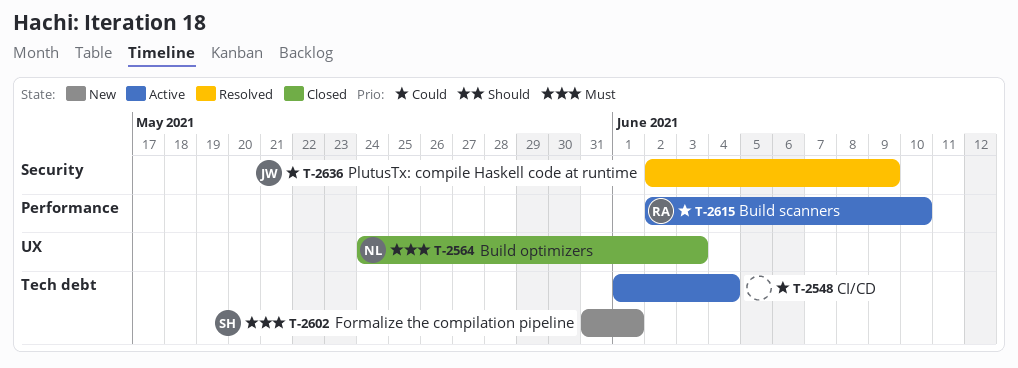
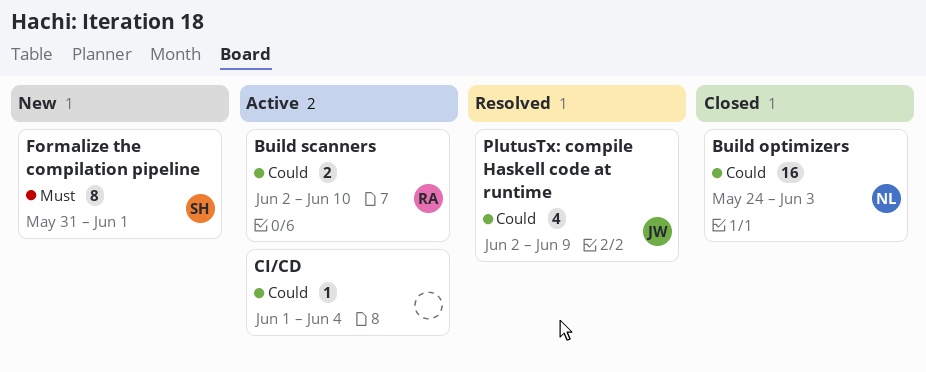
Build optimizers, priority: Must -> Could

